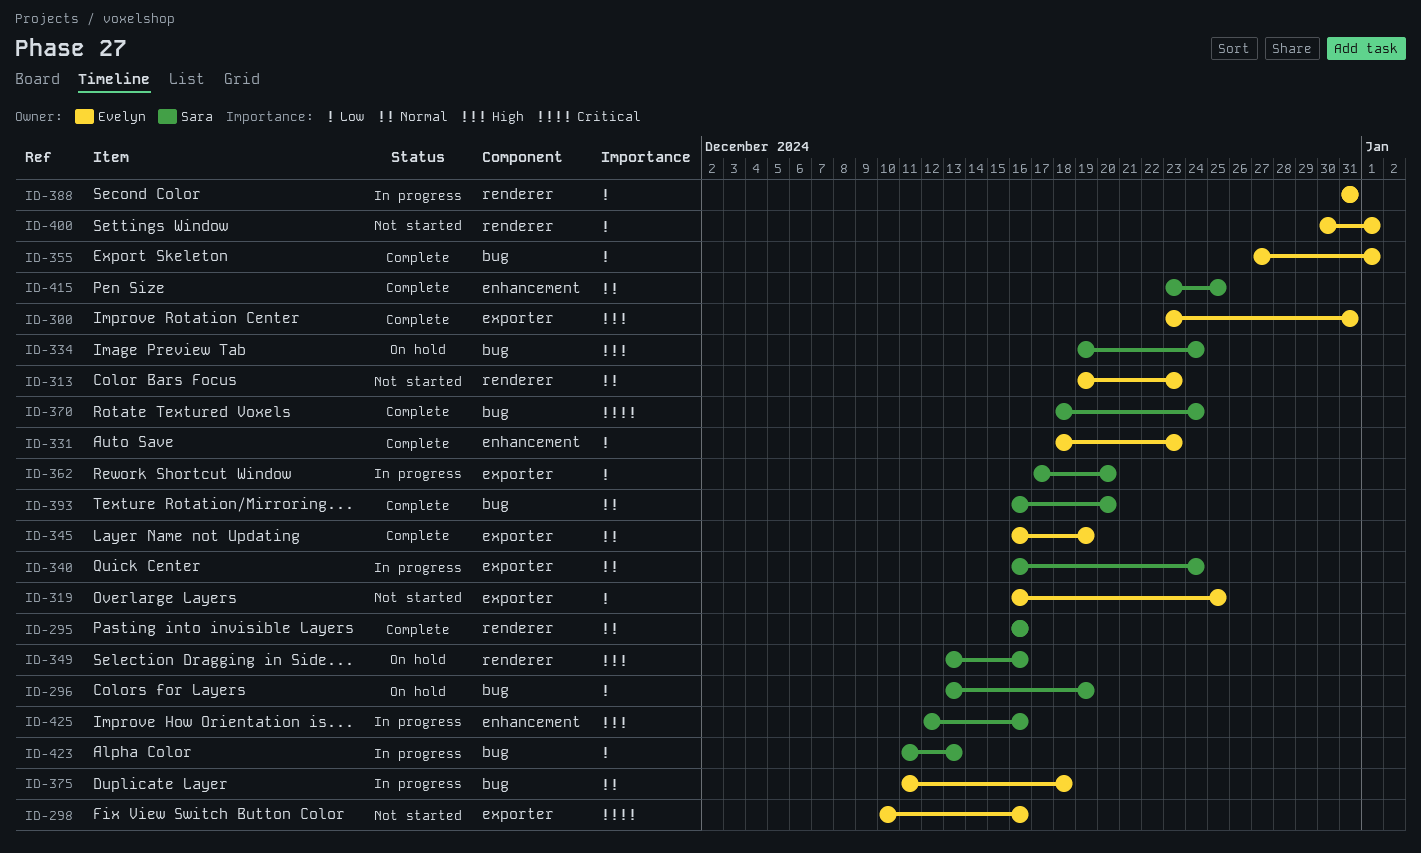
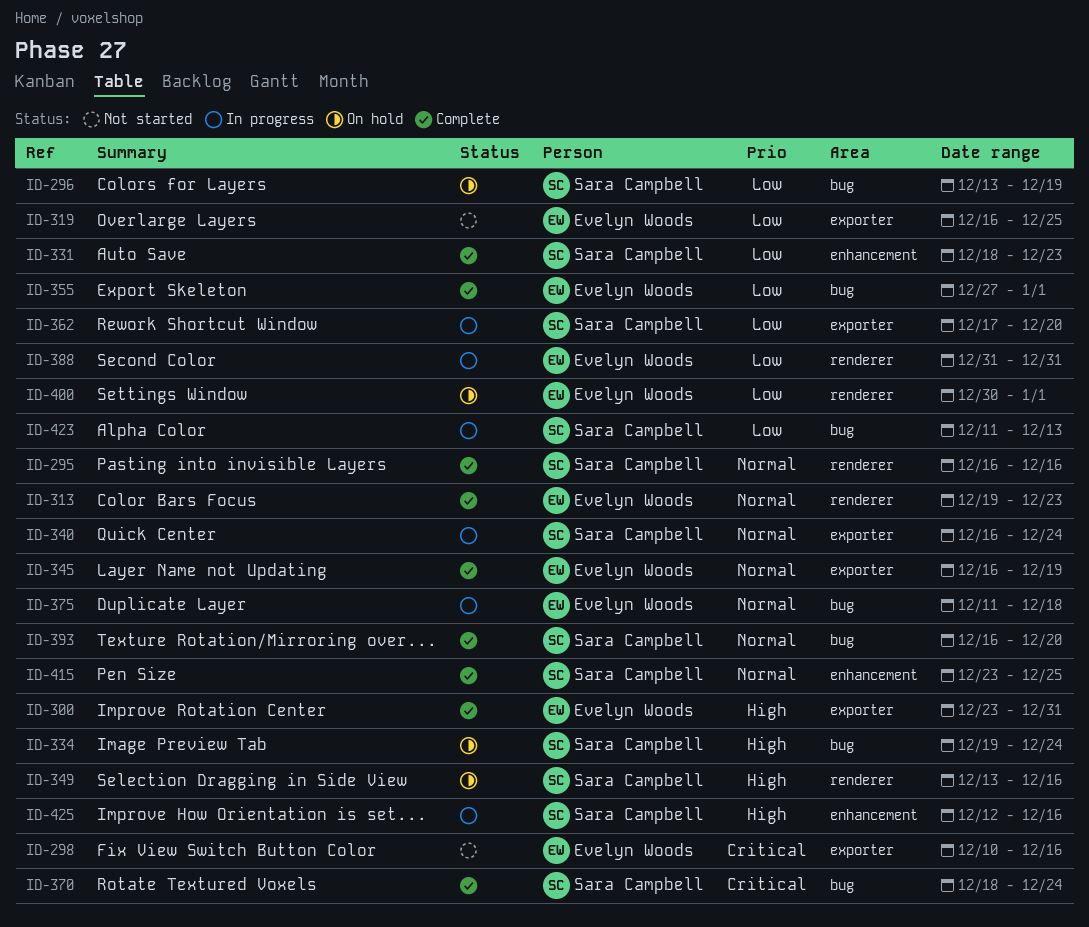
ID-313, status: Not started -> Complete
ID-331, owner: Evelyn Woods -> Sara Campbell
ID-400, status: Not started -> On hold

